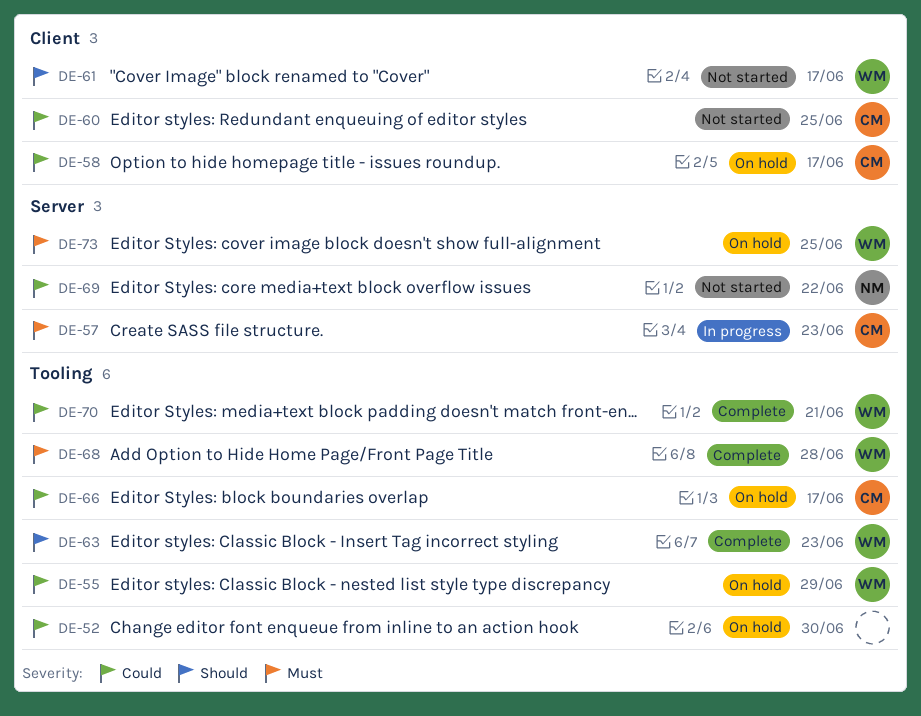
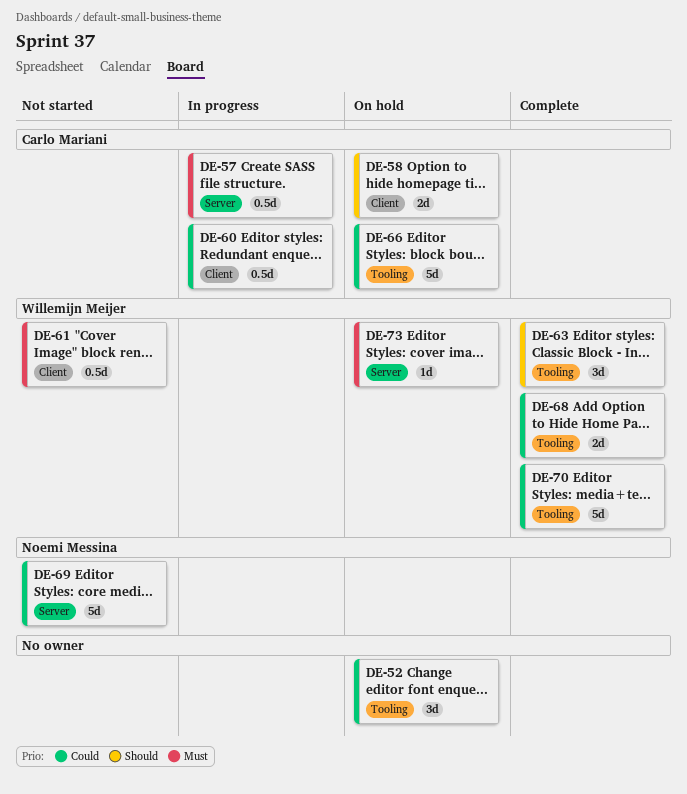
DE-55: present -> none
DE-58, priority: Could -> Should
DE-60, status: Not started -> In progress
DE-61, priority: Should -> Must
DE-68, priority: Must -> Could

